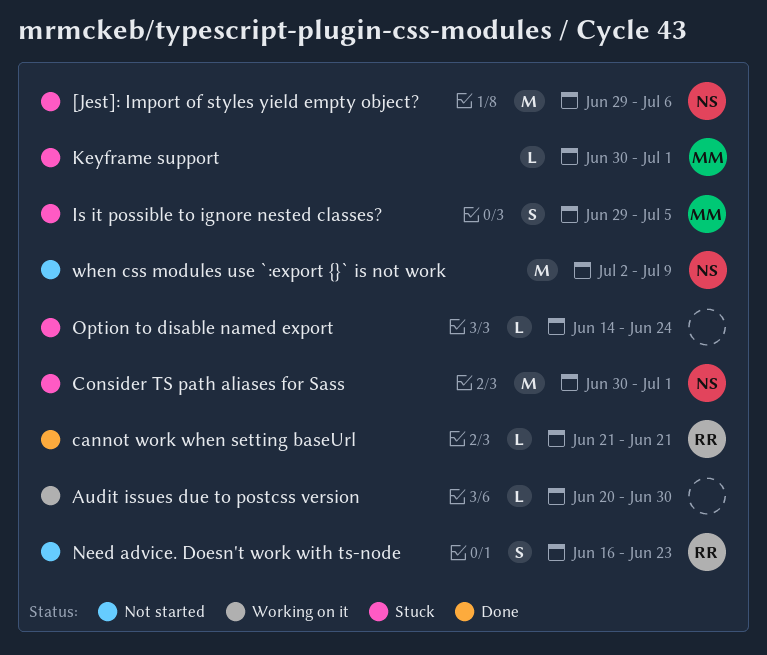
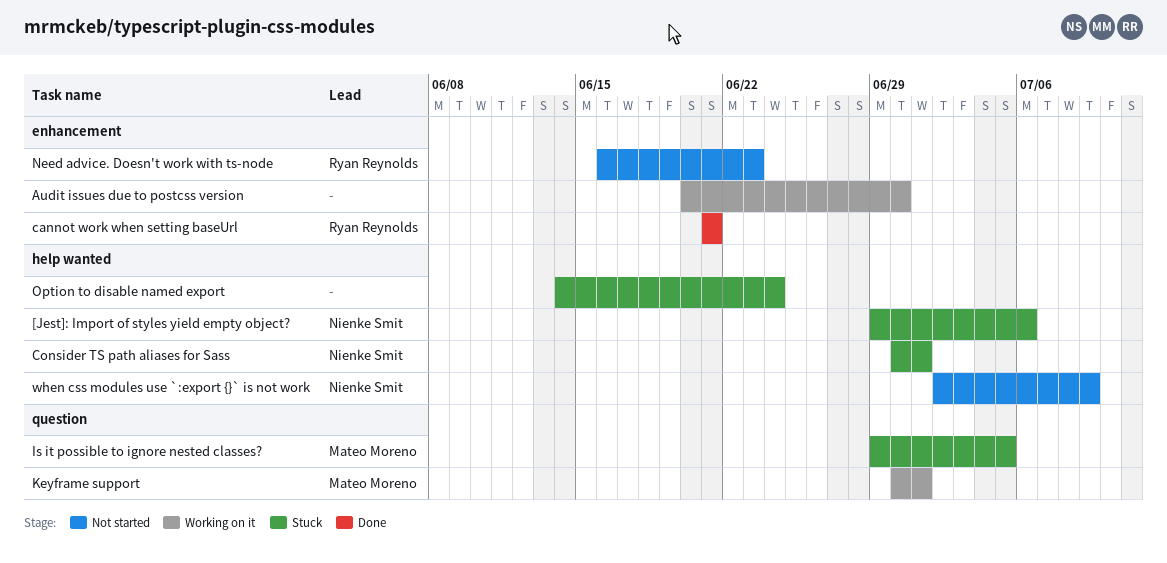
Keyframe support, status: Stuck -> Working on it

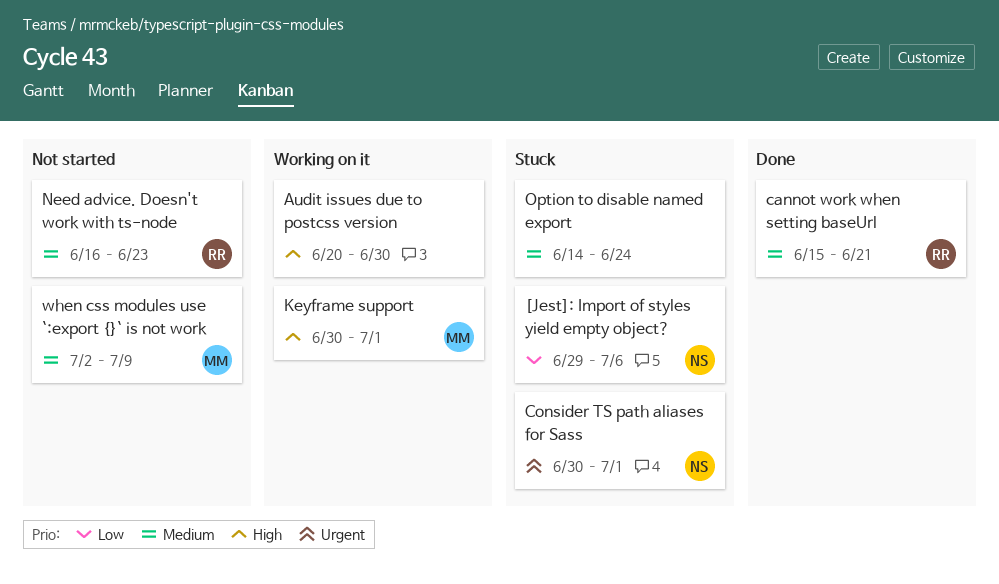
cannot work when setting baseUrl, start: Jun 21 -> Jun 15
Is it possible to ignore nested classes?: present -> none
when css modules use `:export {}` is not work, owner: Nienke Smit -> Mateo Moreno

